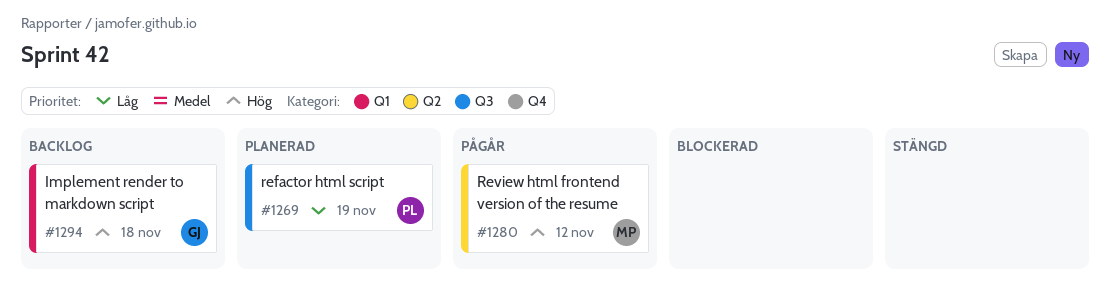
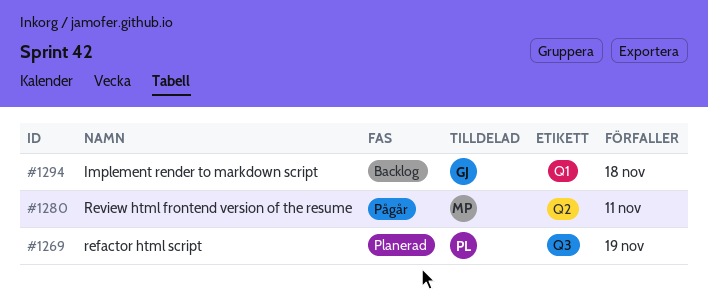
#1280, due: Nov 12 -> Nov 11

